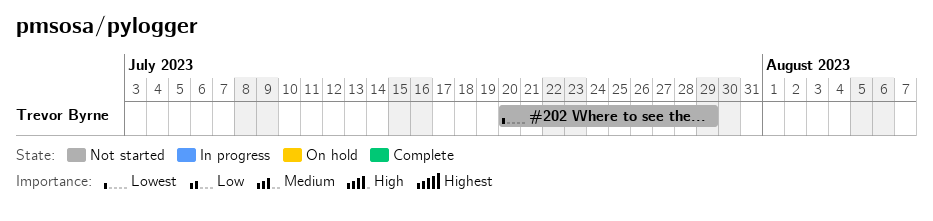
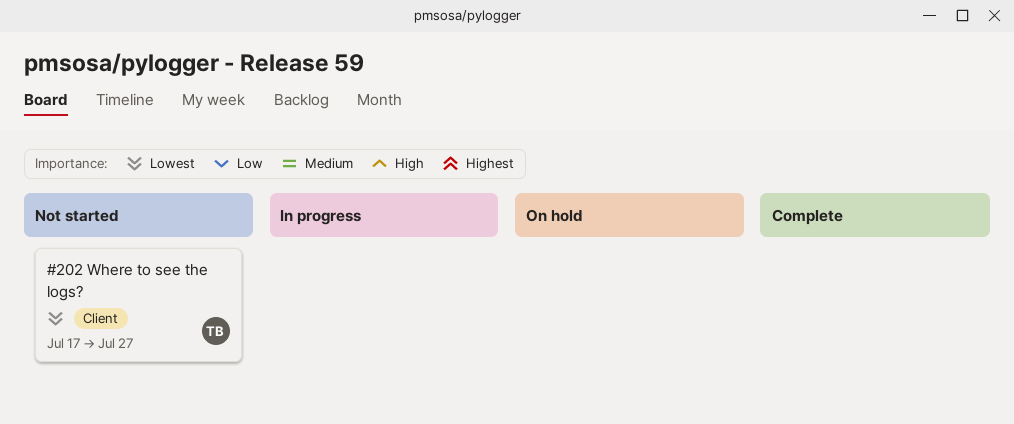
#202, start: Jul 20 -> Jul 17
#202, due: Jul 29 -> Jul 27

